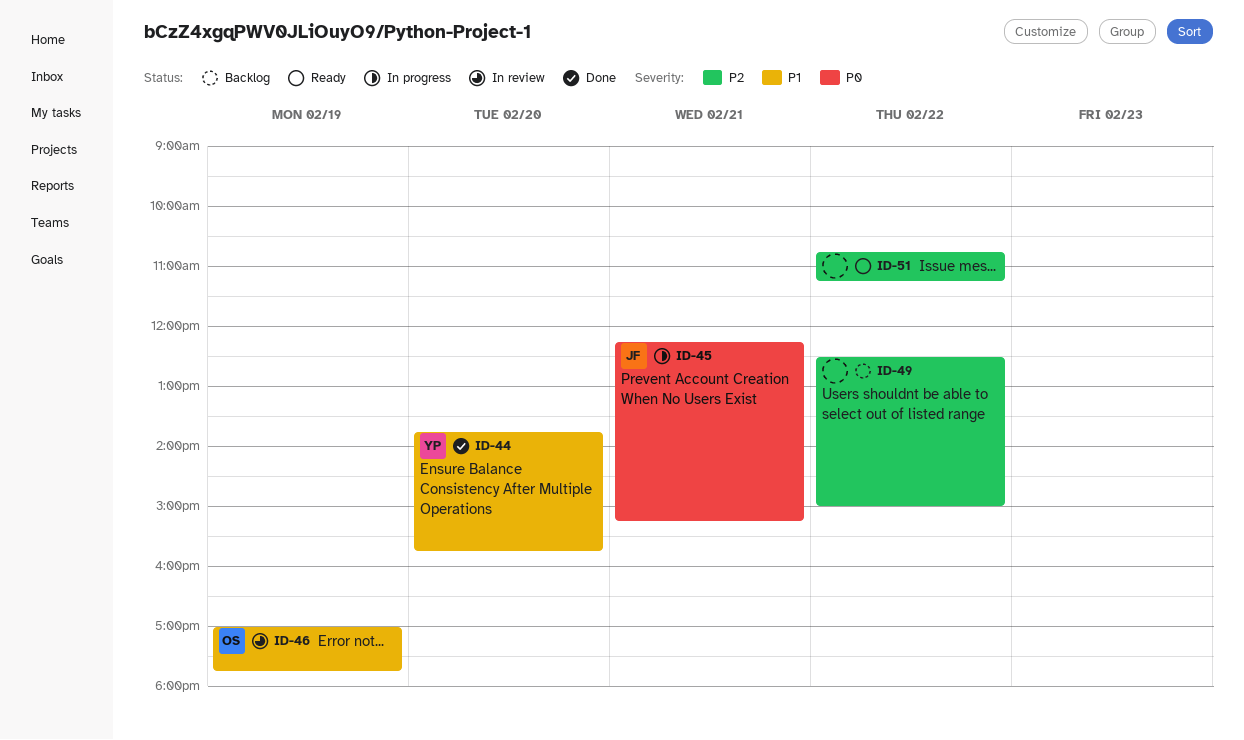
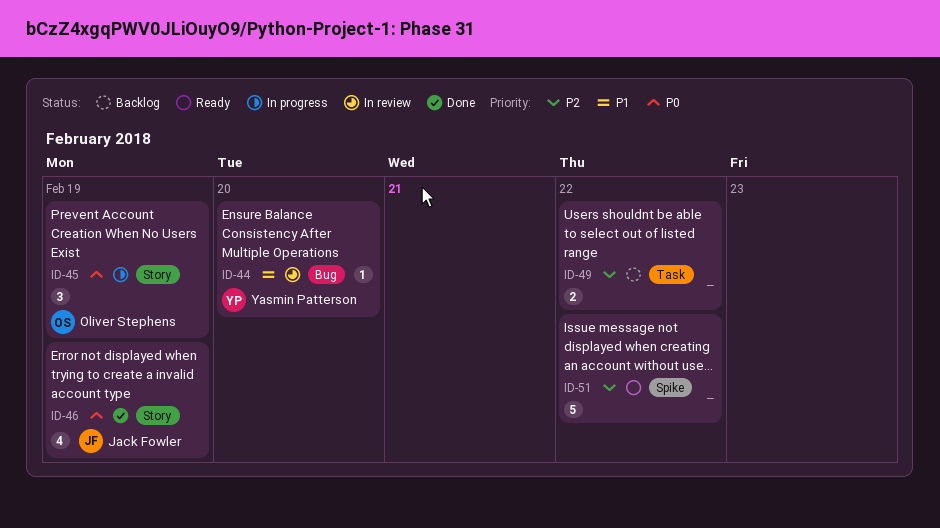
ID-44, status: Done -> In review
ID-45, owner: Jack Fowler -> Oliver Stephens
ID-45, day: Feb 21 -> Feb 19
ID-46, status: In review -> Done
ID-46, owner: Oliver Stephens -> Jack Fowler
ID-46, priority: P1 -> P0

